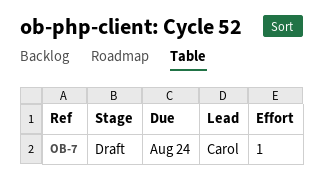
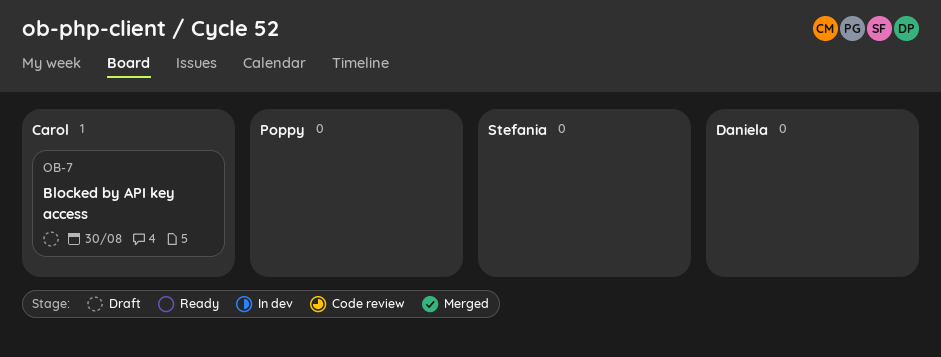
OB-7, due: Aug 24 -> Aug 30

